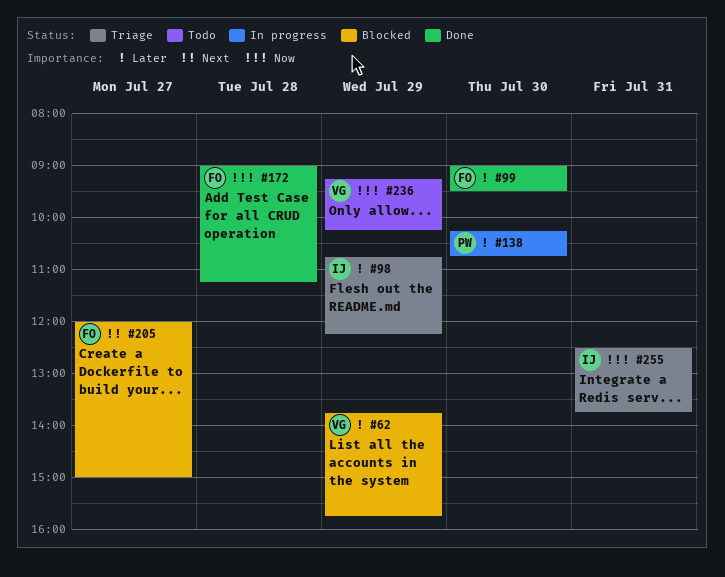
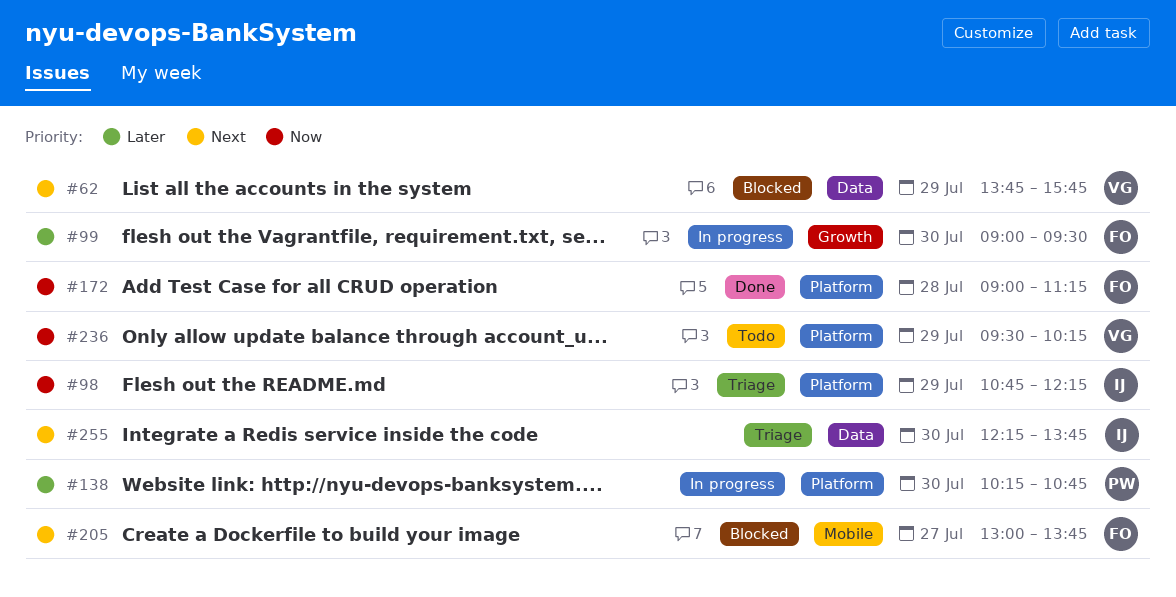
#62, priority: Later -> Next
#98, priority: Later -> Now
#99, status: Done -> In progress
#205, begins: 12:00 -> 13:00
#205, ends: 15:00 -> 13:45
#236, begins: 09:15 -> 09:30
#255, priority: Now -> Next
#255, day: Jul 31 -> Jul 30
#255, begins: 12:30 -> 12:15

